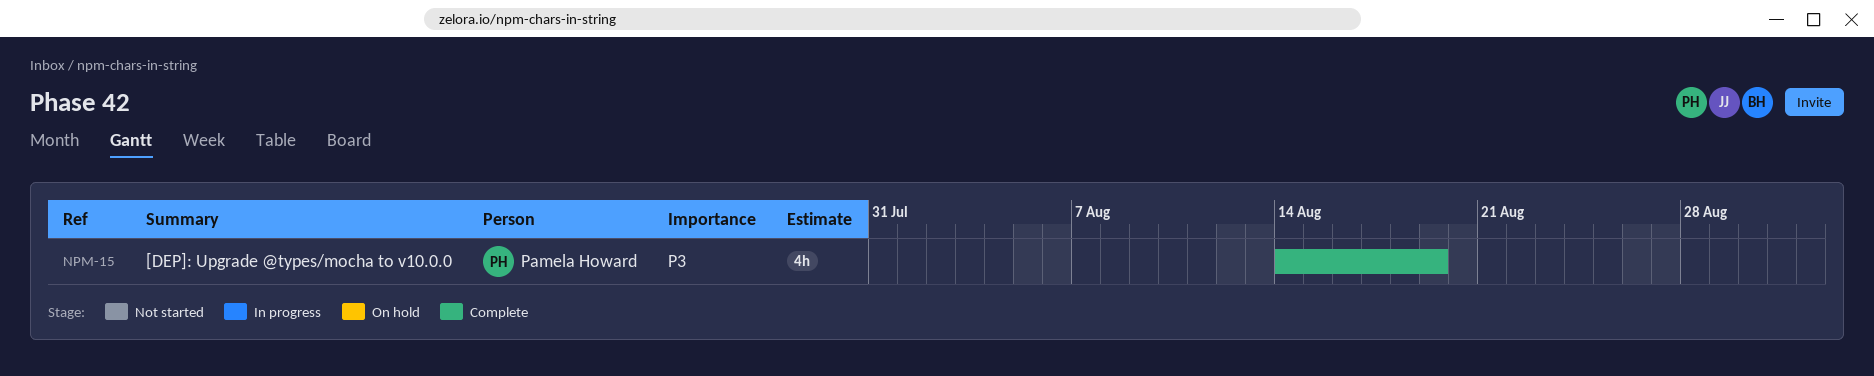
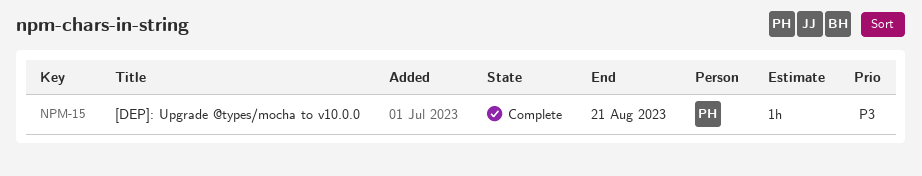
NPM-15, estimate: 4h -> 1h
NPM-15, due: Aug 19 -> Aug 21

